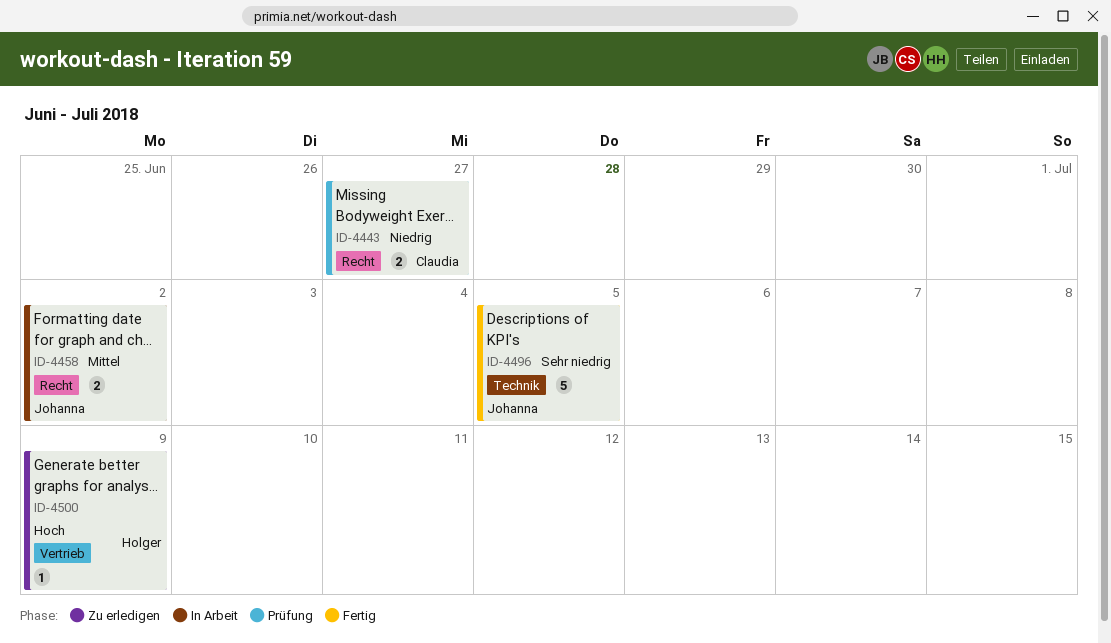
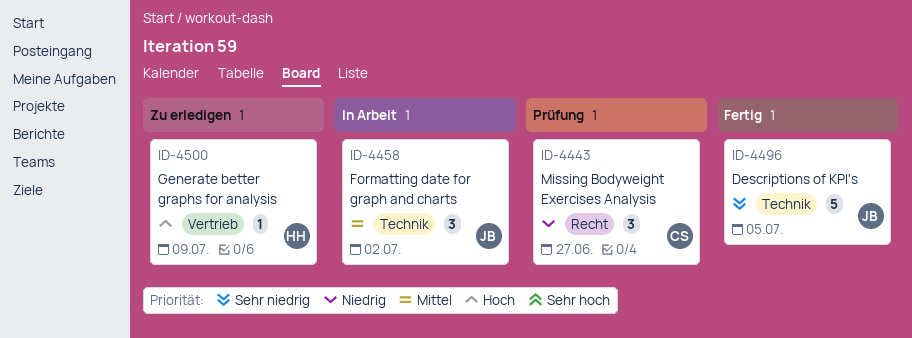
ID-4443, estimate: 2 -> 3
ID-4458, label: Recht -> Technik
ID-4458, estimate: 2 -> 3

